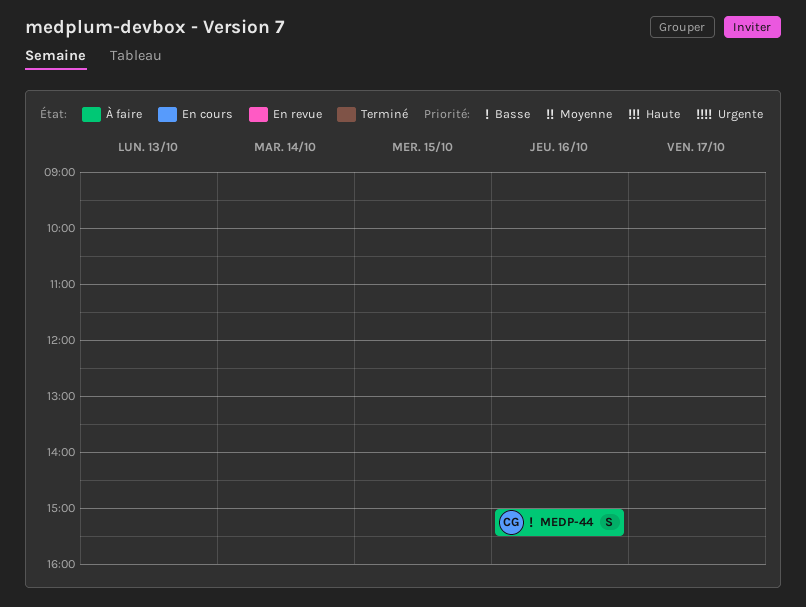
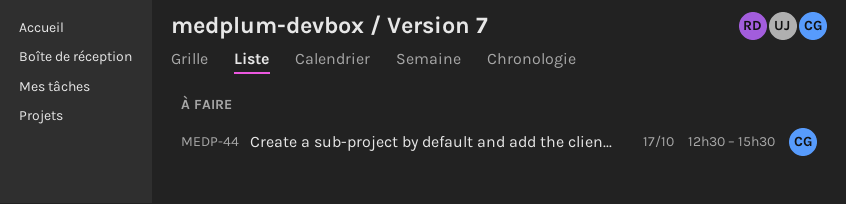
MEDP-44, day: Oct 16 -> Oct 17
MEDP-44, begins: 15:00 -> 12:30

